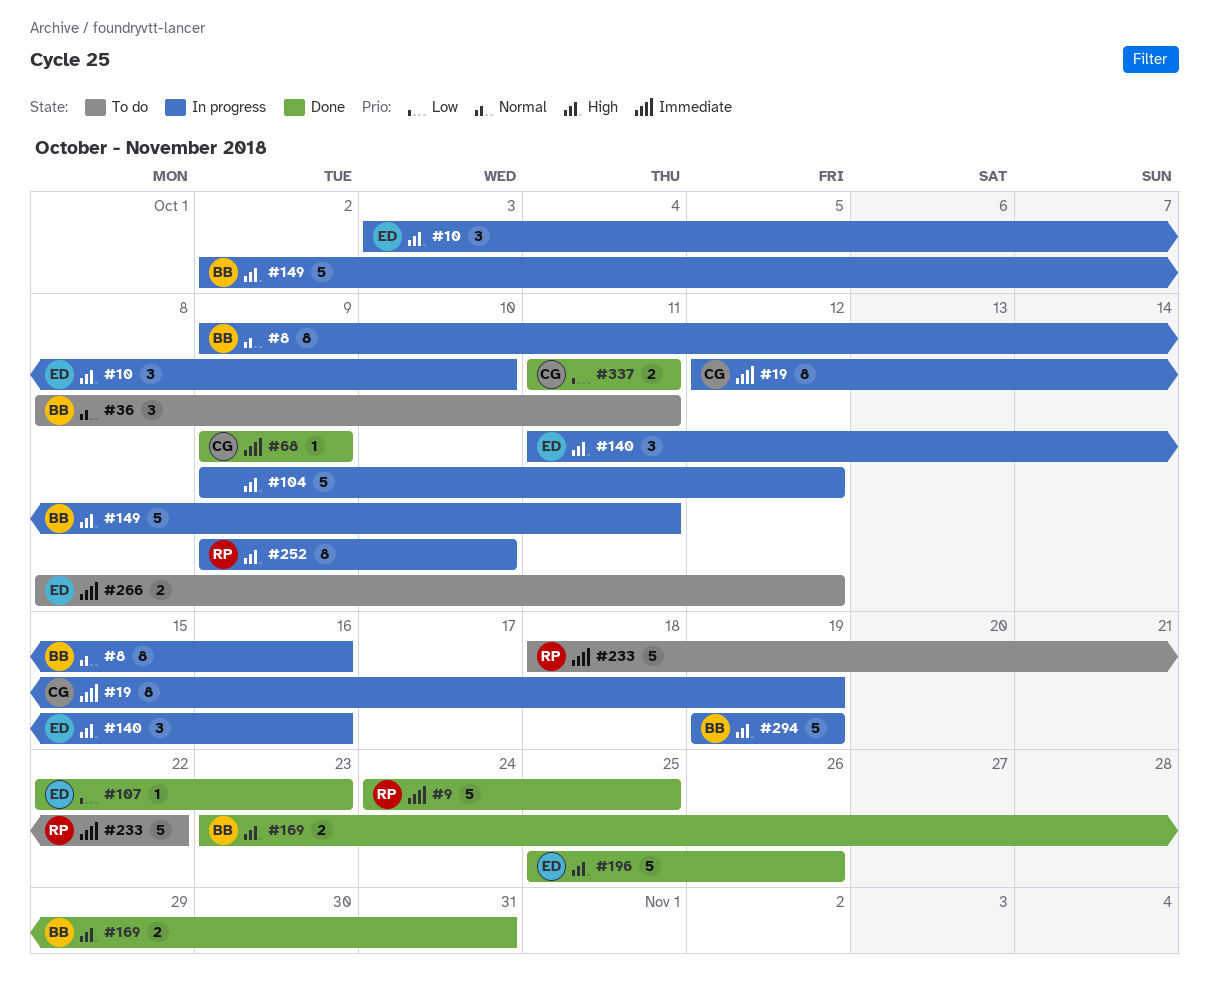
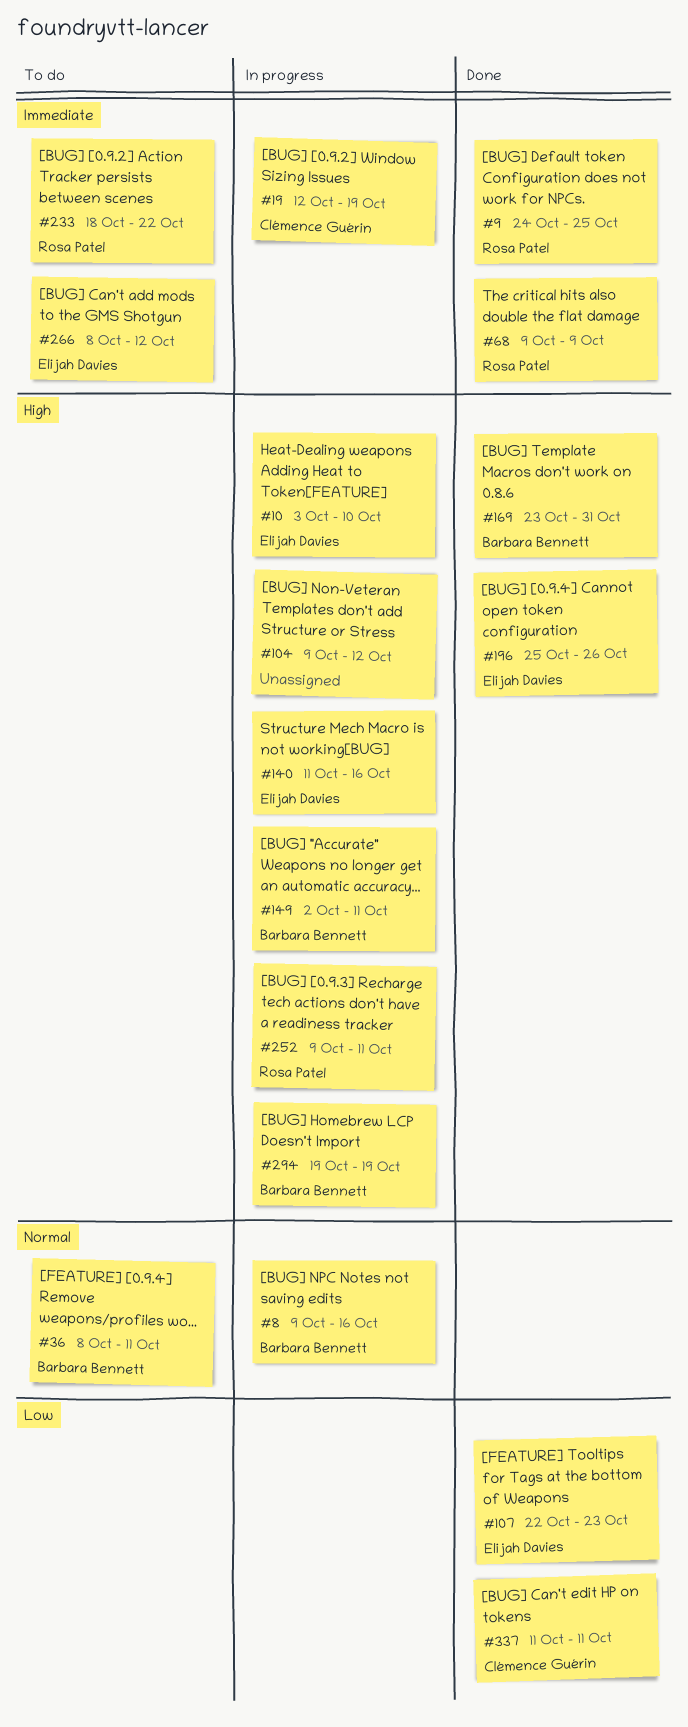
#68, owner: Clémence Guérin -> Rosa Patel
#252, due: Oct 10 -> Oct 11

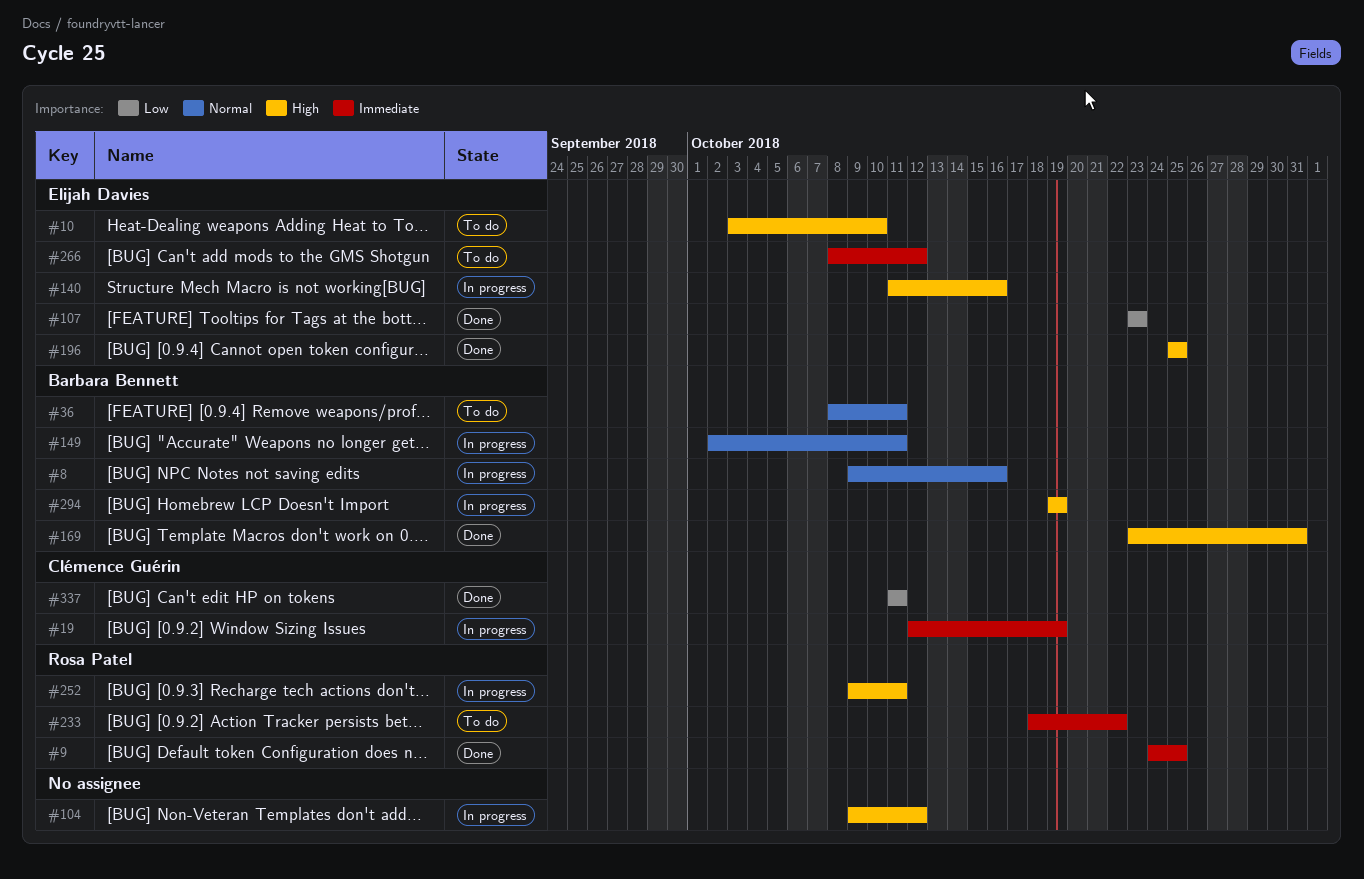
#10, status: In progress -> To do
#68: present -> none
#107, start: Oct 22 -> Oct 23
#149, priority: High -> Normal
#196, due: Oct 26 -> Oct 25

